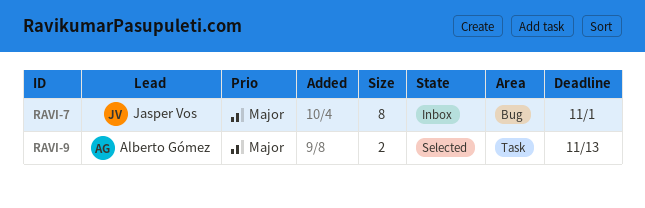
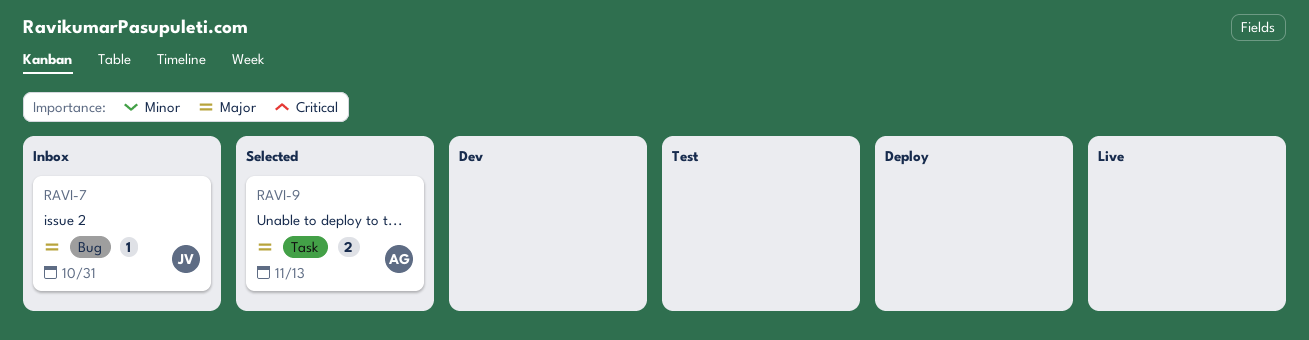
RAVI-7, estimate: 8 -> 1
RAVI-7, due: Nov 1 -> Oct 31

